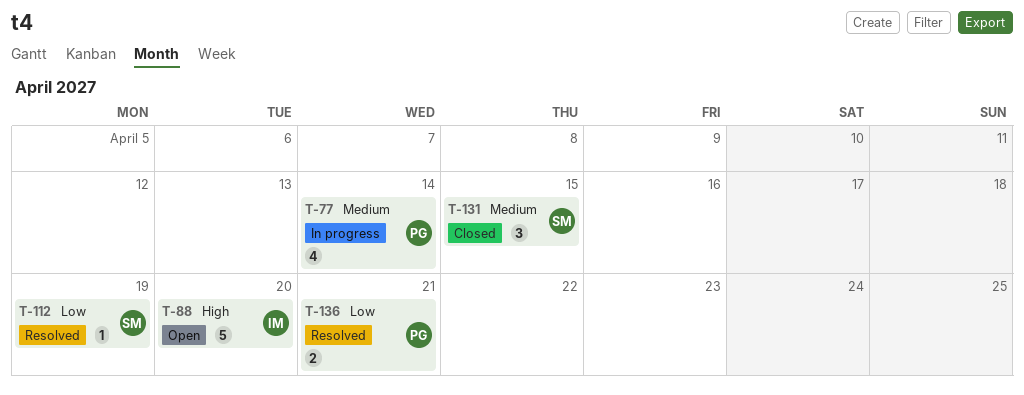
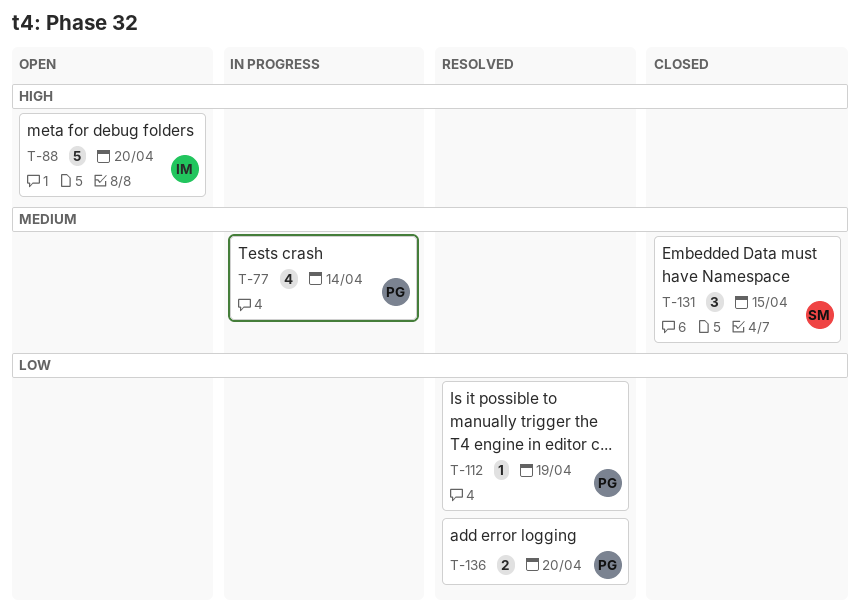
T-112, owner: SM -> PG
T-136, due: Apr 21 -> Apr 20

